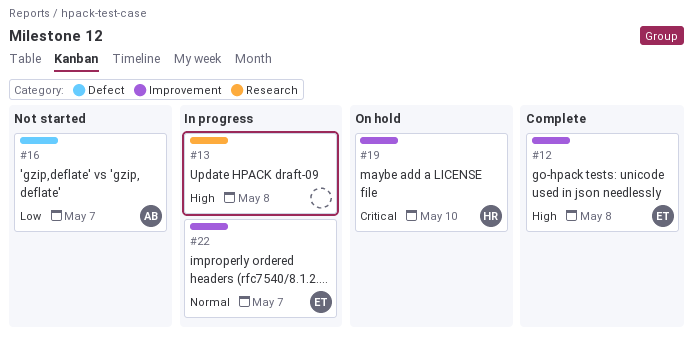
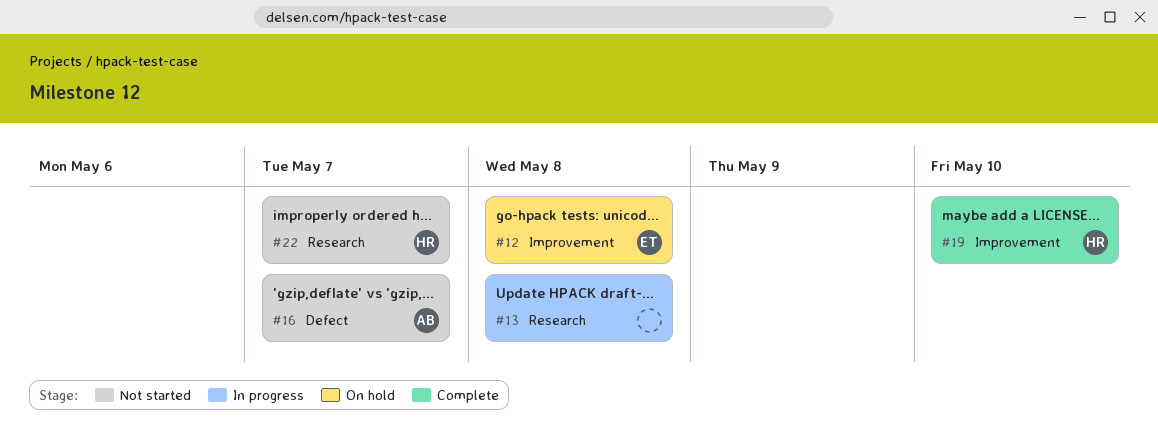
#12, status: Complete -> On hold
#19, status: On hold -> Complete
#22, status: In progress -> Not started
#22, owner: ET -> HR
#22, label: Improvement -> Research

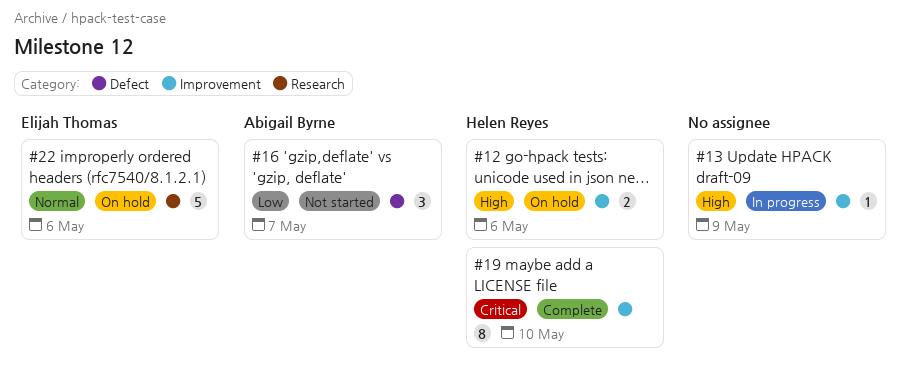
#12, owner: Elijah Thomas -> Helen Reyes
#12, day: May 8 -> May 6
#13, label: Research -> Improvement
#13, day: May 8 -> May 9
#22, status: Not started -> On hold
#22, owner: Helen Reyes -> Elijah Thomas
#22, day: May 7 -> May 6

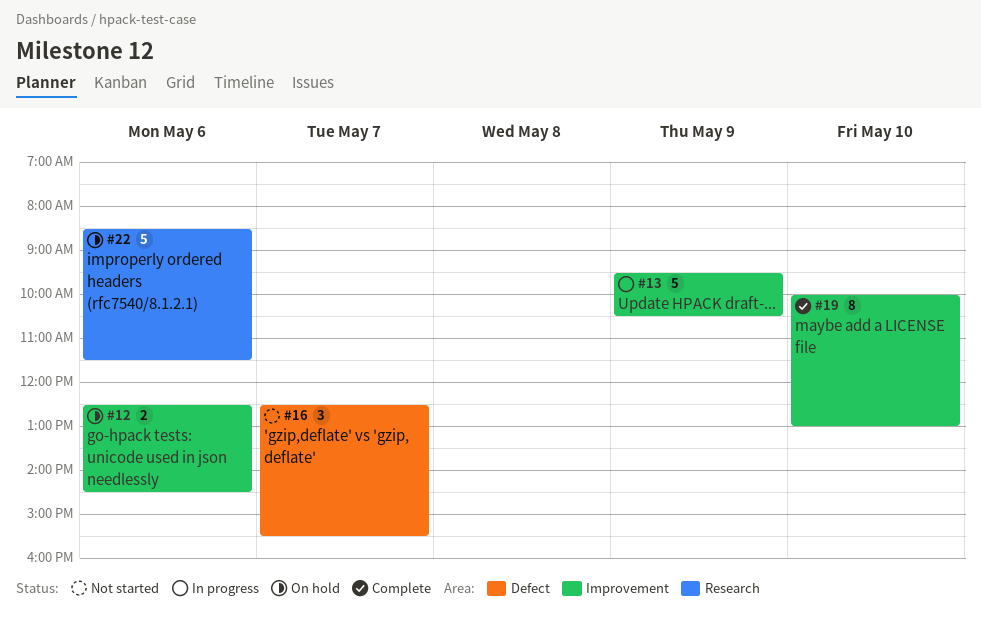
#13, estimate: 1 -> 5

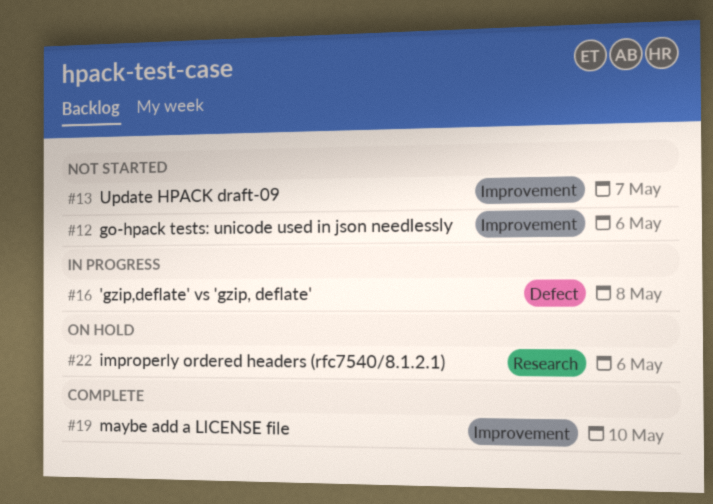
#12, status: On hold -> Not started
#13, status: In progress -> Not started
#13, day: May 9 -> May 7
#16, status: Not started -> In progress
#16, day: May 7 -> May 8

